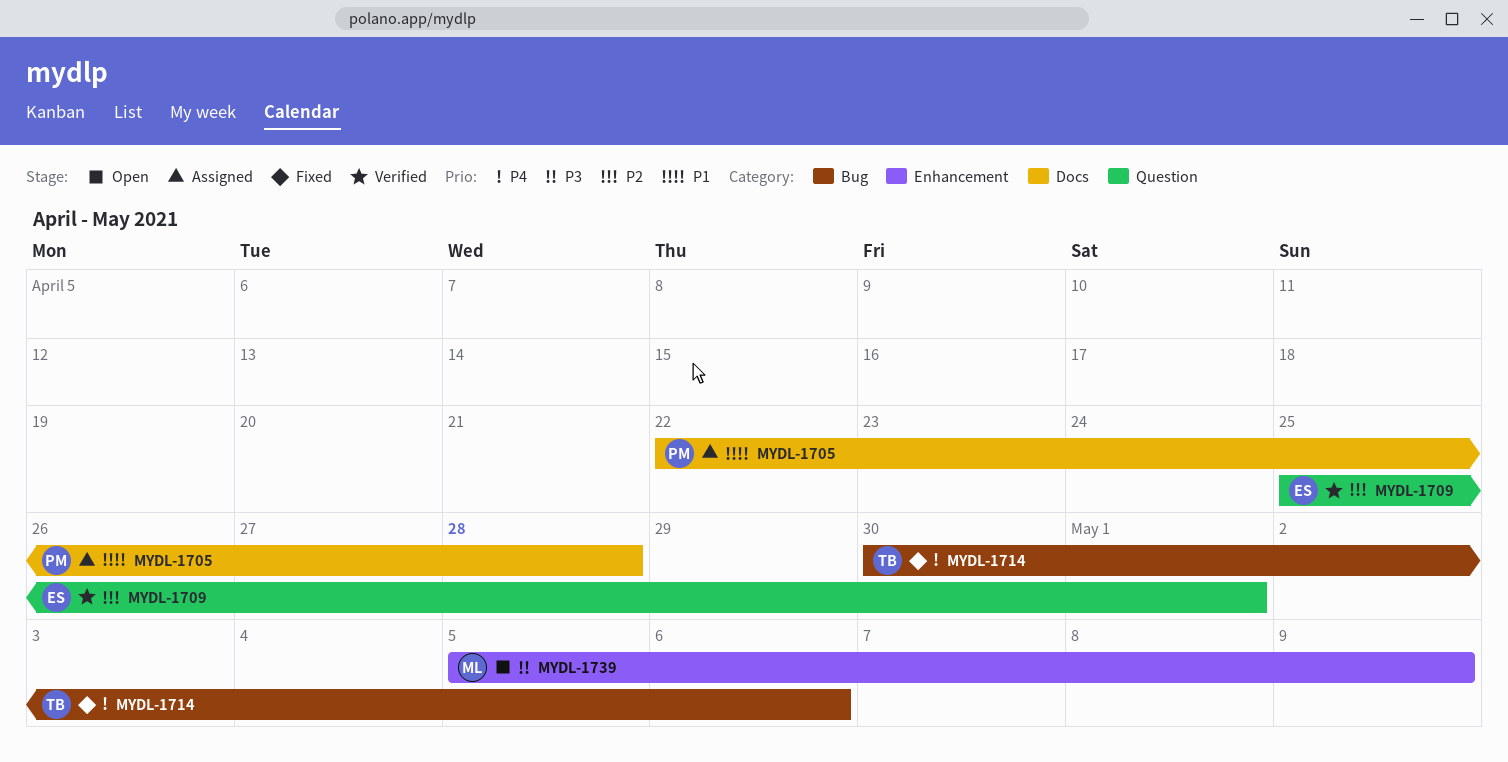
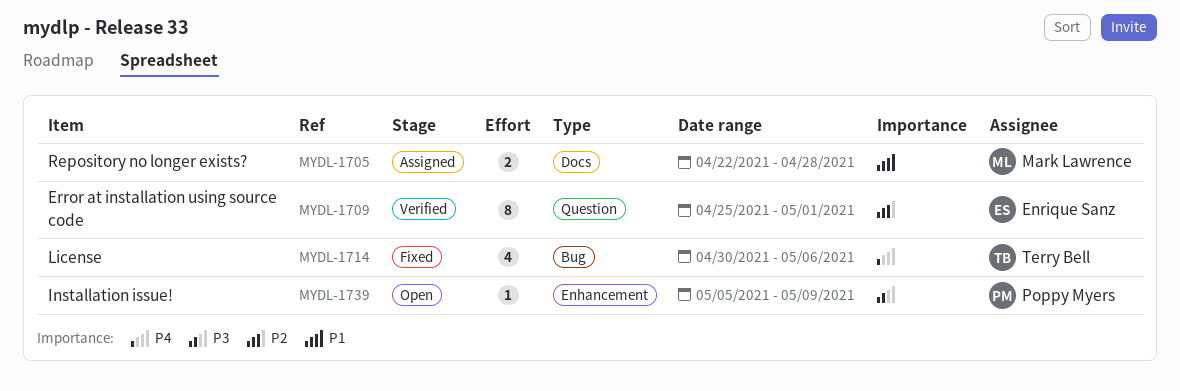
MYDL-1705, owner: Poppy Myers -> Mark Lawrence
MYDL-1739, owner: Mark Lawrence -> Poppy Myers

